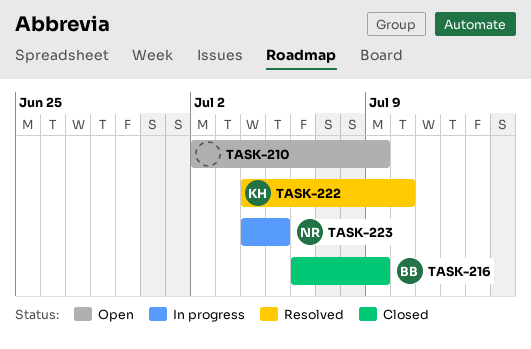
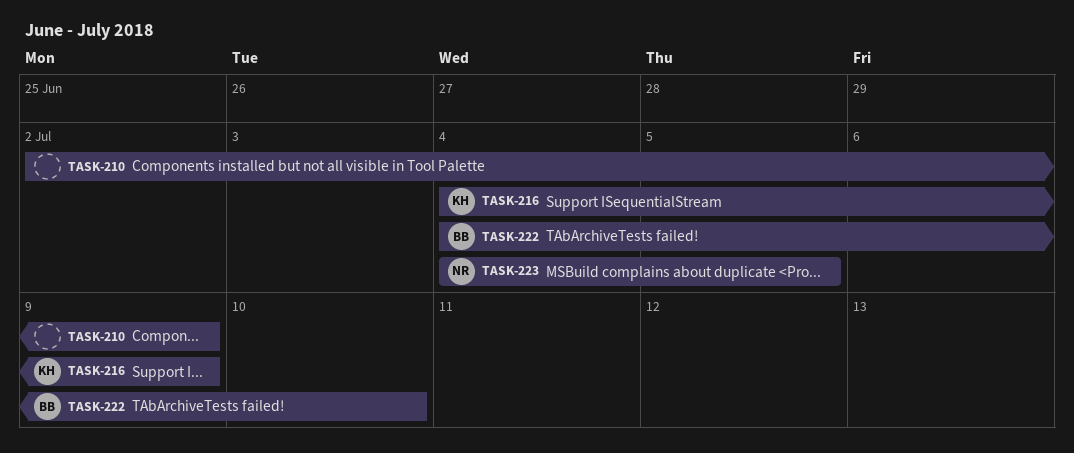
TASK-216, owner: BB -> KH
TASK-216, start: Jul 6 -> Jul 4
TASK-222, owner: KH -> BB

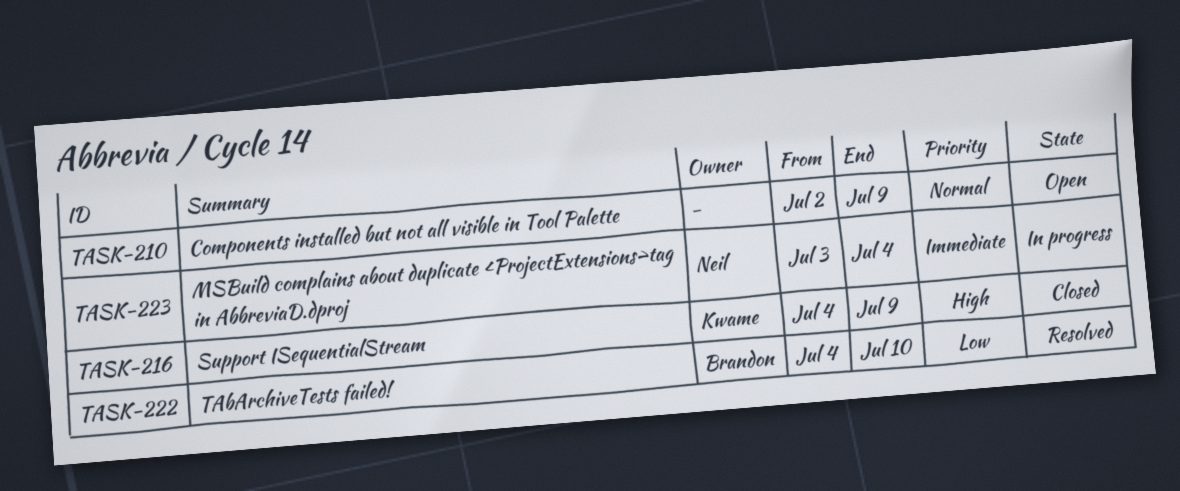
TASK-223, start: Jul 4 -> Jul 3
TASK-223, due: Jul 5 -> Jul 4

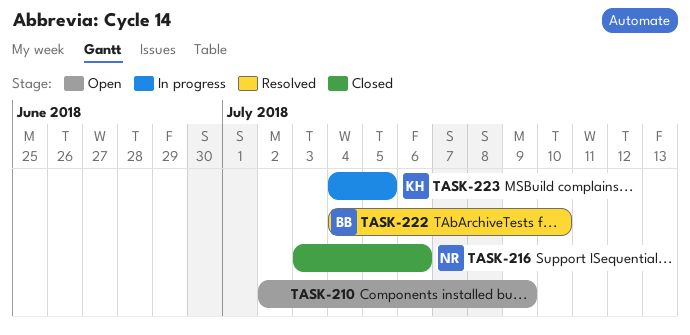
TASK-216, owner: Kwame -> Neil
TASK-216, start: Jul 4 -> Jul 3
TASK-216, due: Jul 9 -> Jul 6
TASK-223, owner: Neil -> Kwame
TASK-223, start: Jul 3 -> Jul 4
TASK-223, due: Jul 4 -> Jul 5

